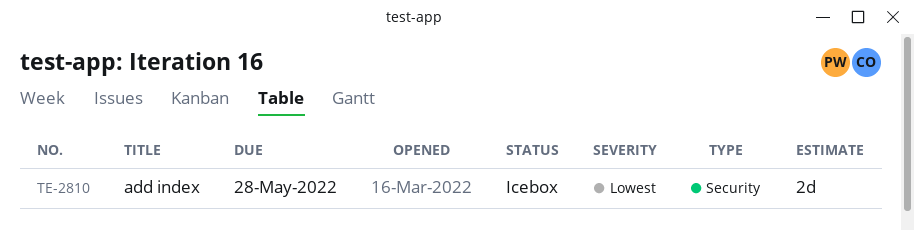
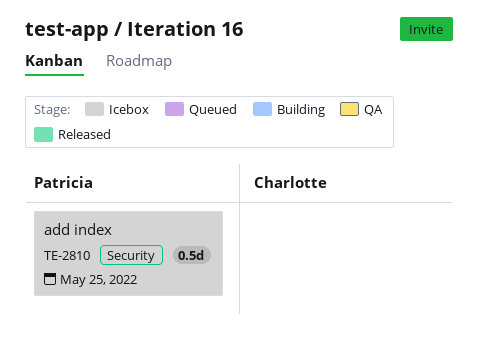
TE-2810, estimate: 2d -> 0.5d
TE-2810, due: May 28 -> May 25

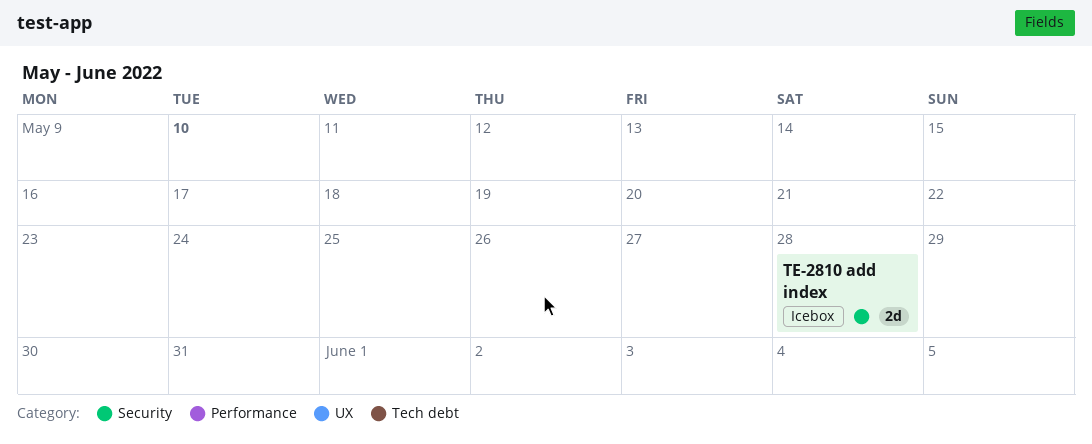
TE-2810, estimate: 0.5d -> 2d
TE-2810, due: May 25 -> May 28

